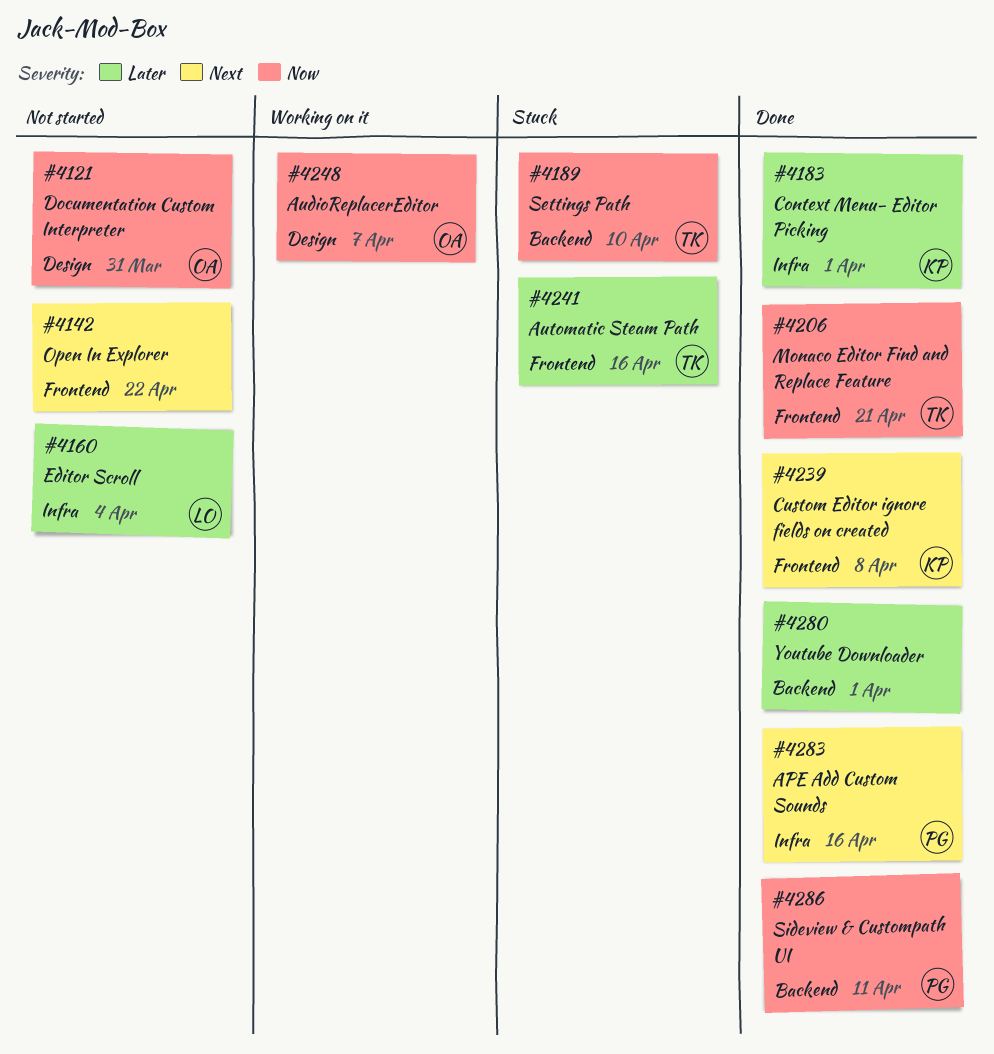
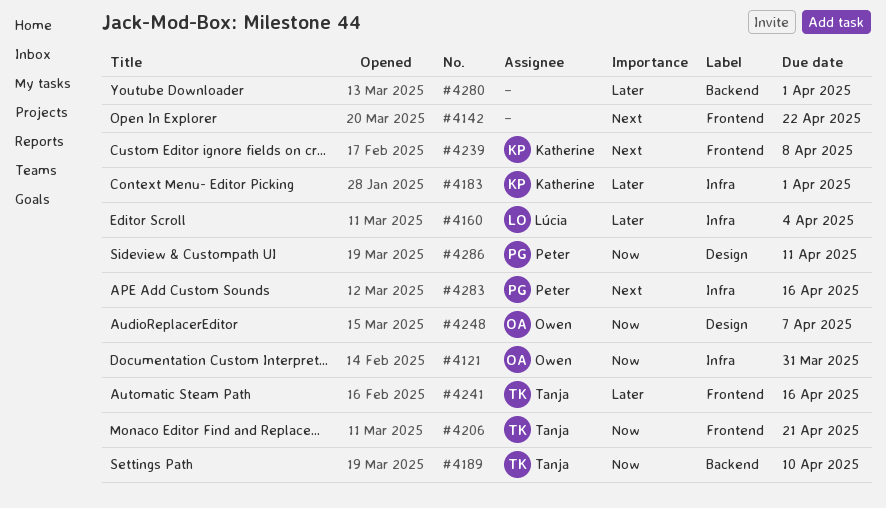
#4121, label: Design -> Infra
#4286, label: Backend -> Design

